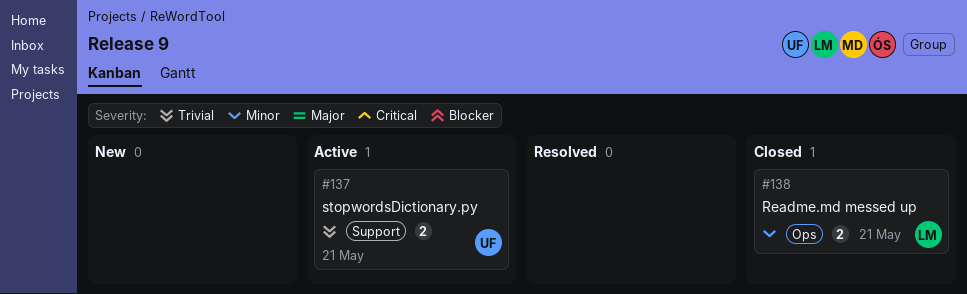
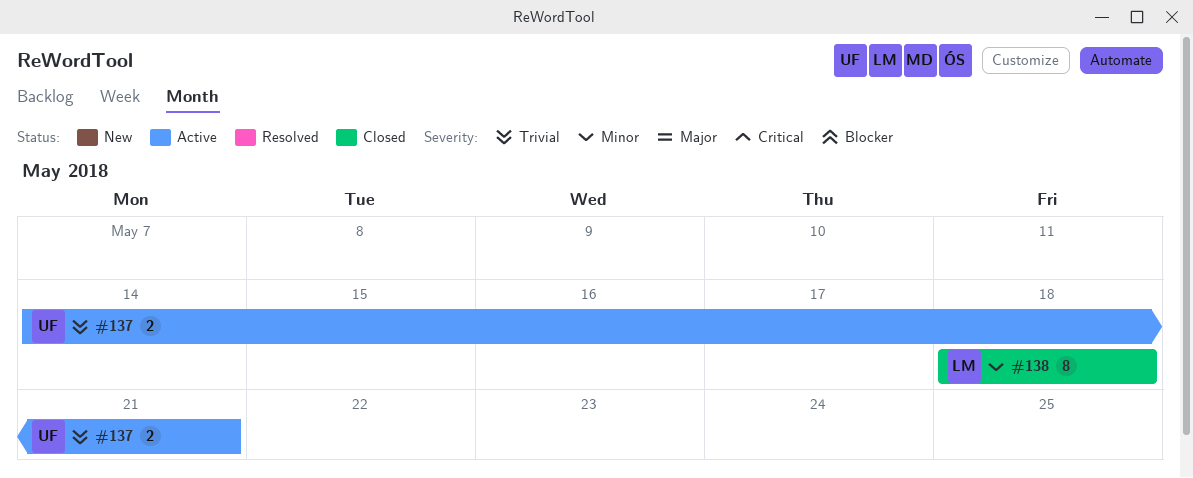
#138, estimate: 2 -> 8
#138, due: May 21 -> May 18

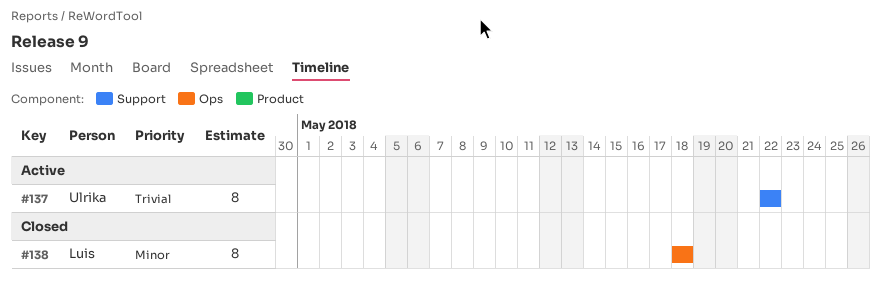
#137, estimate: 2 -> 8
#137, start: May 14 -> May 22
#137, due: May 21 -> May 22

